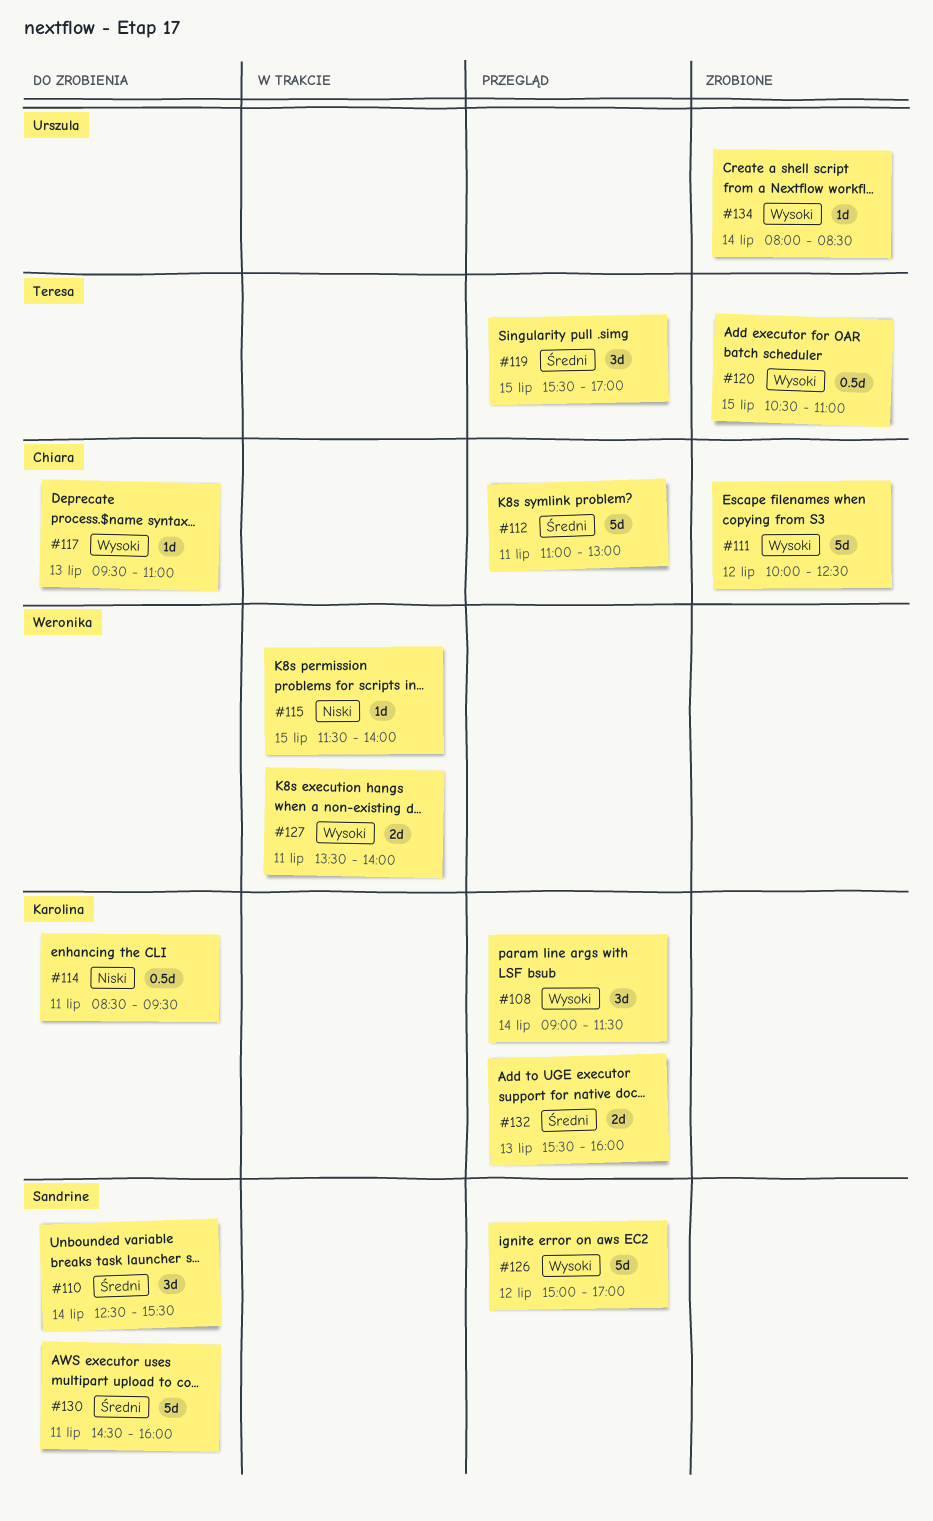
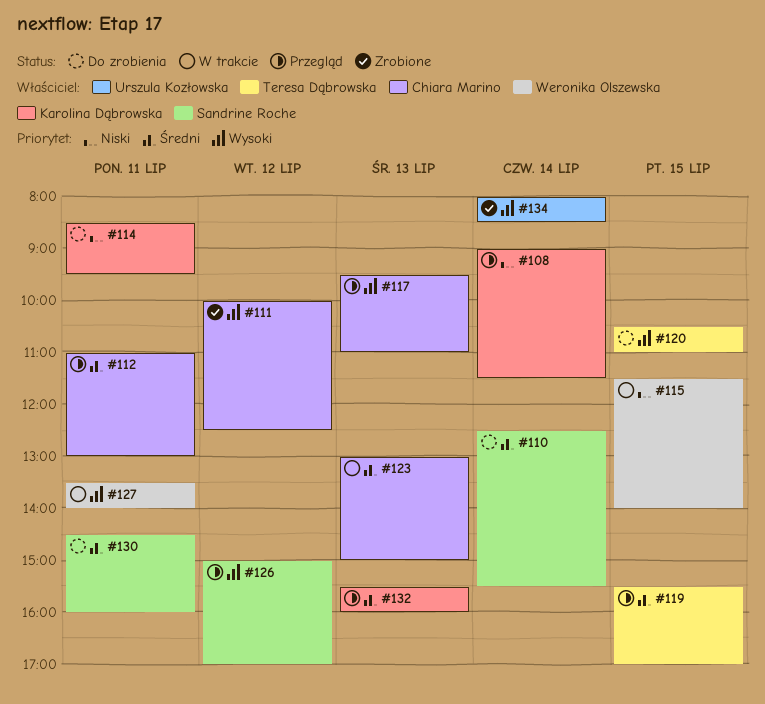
#108, priority: Wysoki -> Niski
#117, status: Do zrobienia -> Przegląd
#120, status: Zrobione -> Do zrobienia
#123: none -> present

